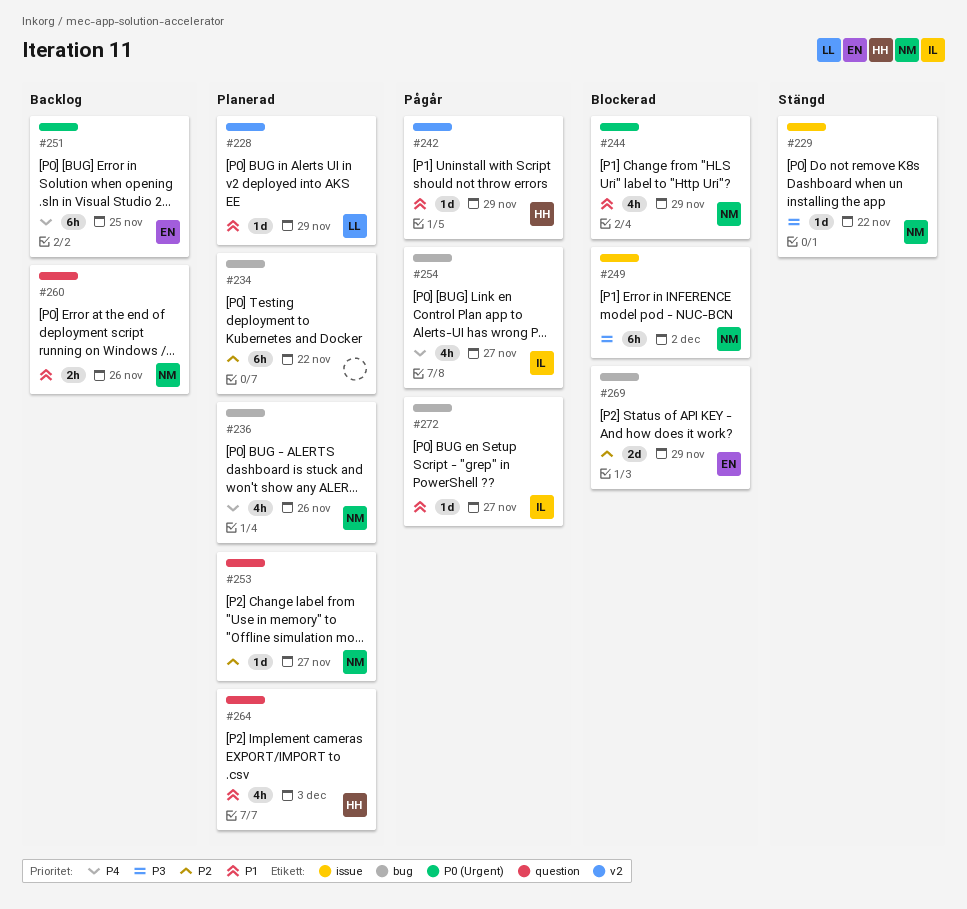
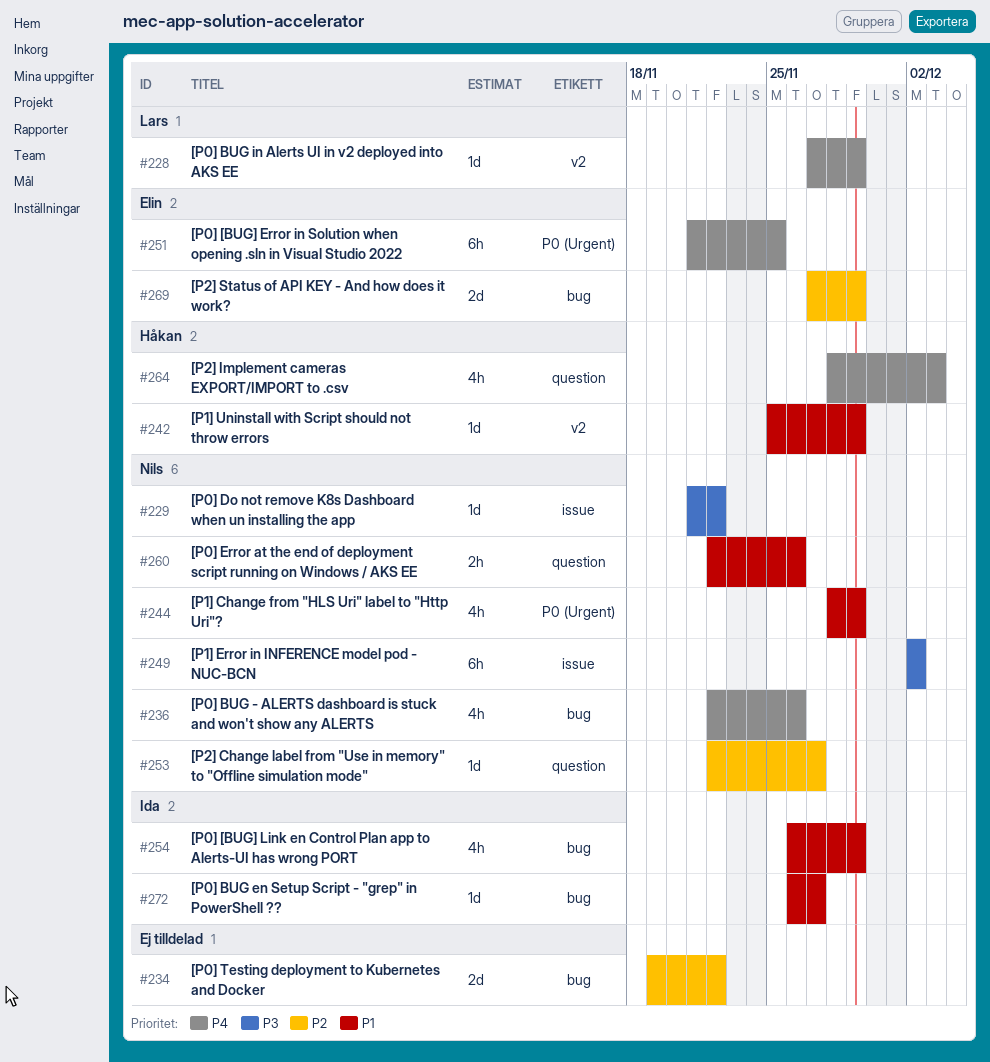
#228, priority: P1 -> P4
#234, estimate: 6h -> 2d
#254, priority: P4 -> P1
#254, due: Nov 27 -> Nov 29
#264, priority: P1 -> P4

